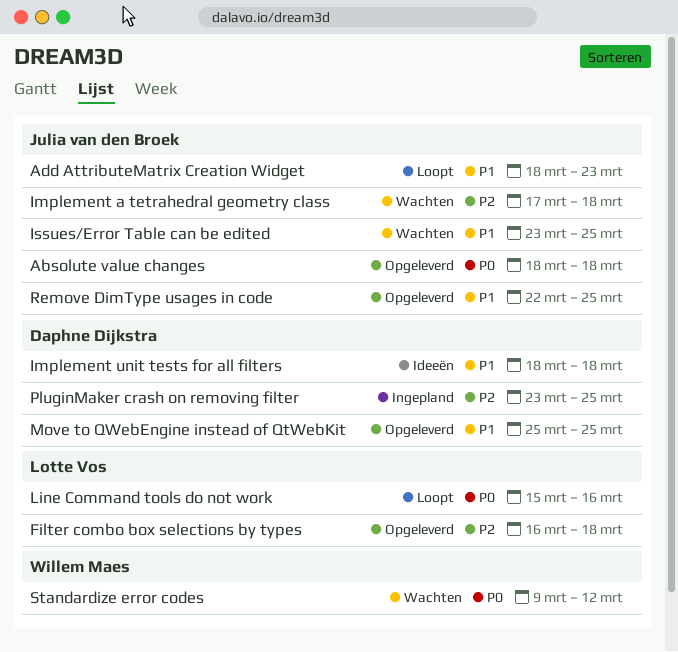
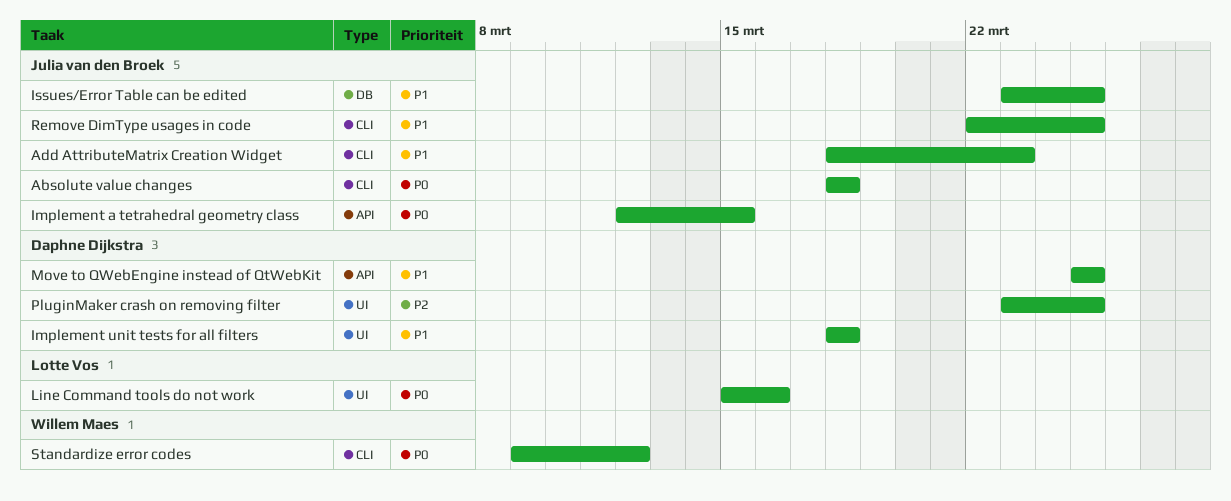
Filter combo box selections by types: present -> none
Implement a tetrahedral geometry class, priority: P2 -> P0
Implement a tetrahedral geometry class, start: Mar 17 -> Mar 12
Implement a tetrahedral geometry class, due: Mar 18 -> Mar 15

